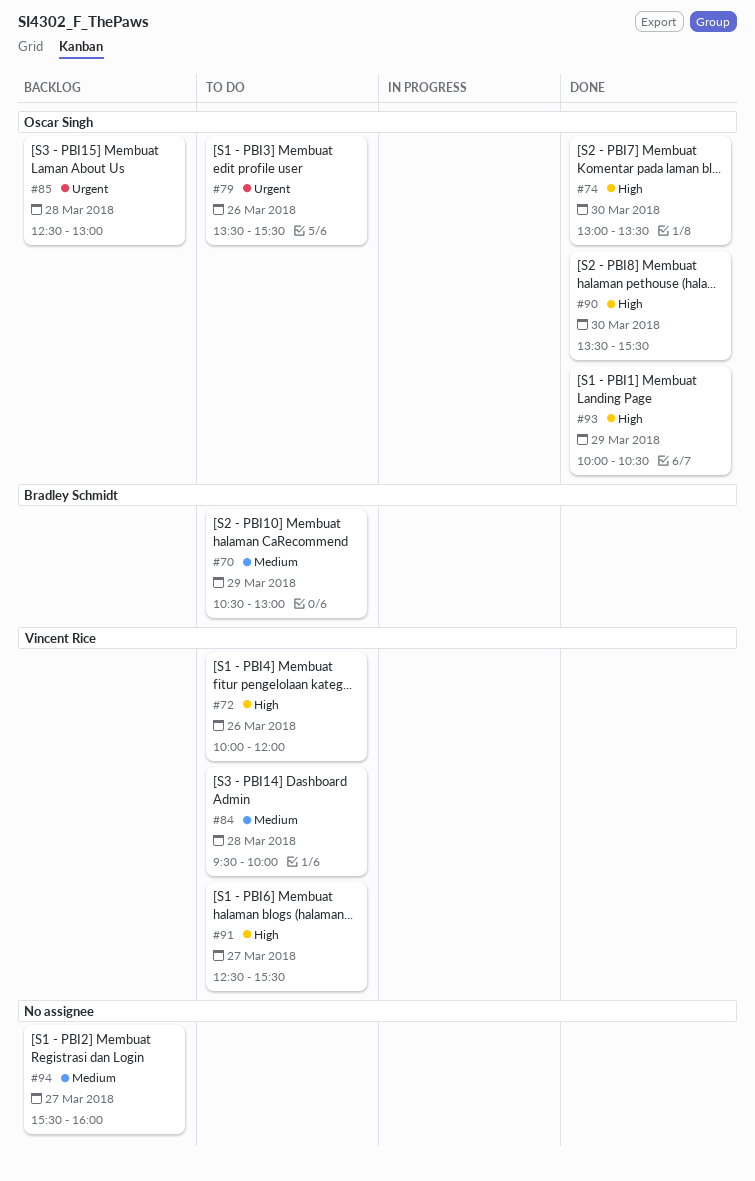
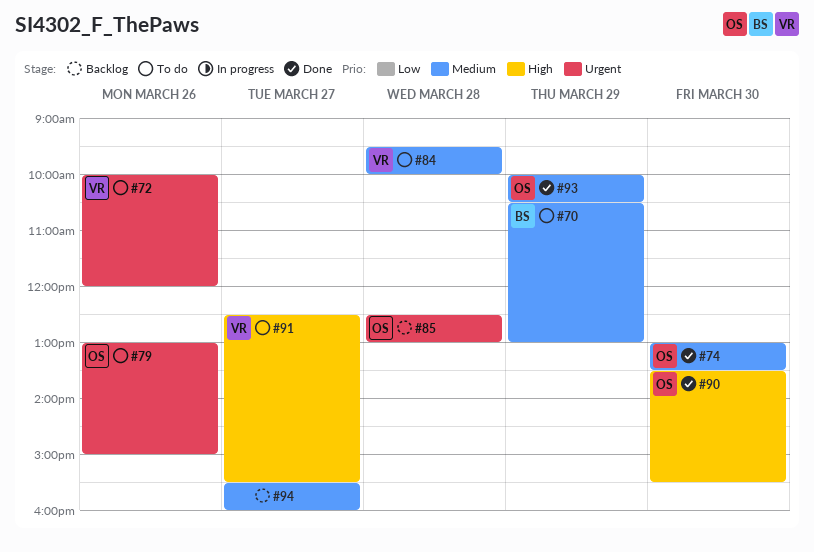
#72, priority: High -> Urgent
#74, priority: High -> Medium
#79, begins: 13:30 -> 13:00
#79, ends: 15:30 -> 15:00
#93, priority: High -> Medium

